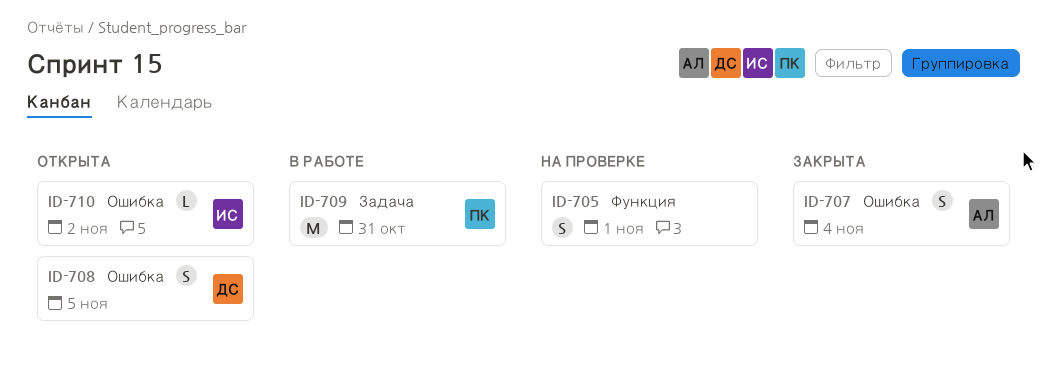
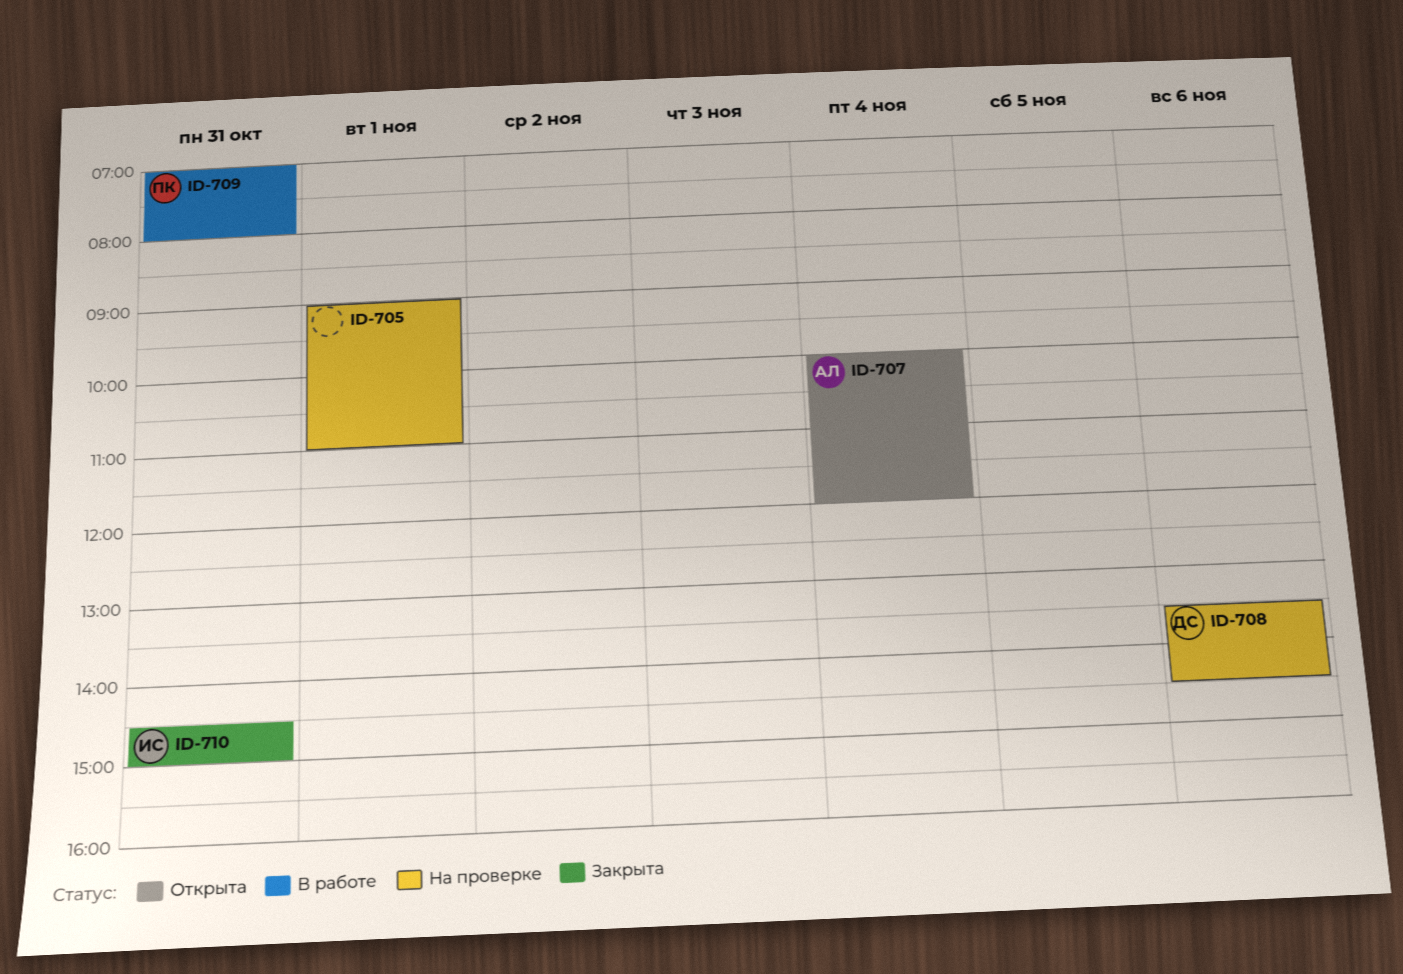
ID-707, status: Закрыта -> Открыта
ID-708, status: Открыта -> На проверке
ID-708, day: Nov 5 -> Nov 6
ID-710, status: Открыта -> Закрыта
ID-710, day: Nov 2 -> Oct 31

